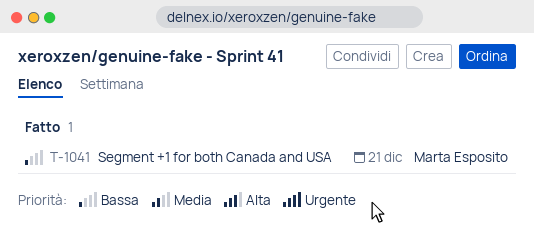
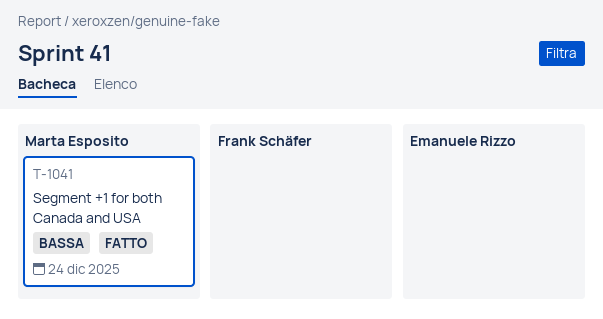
T-1041, due: Dec 21 -> Dec 24

